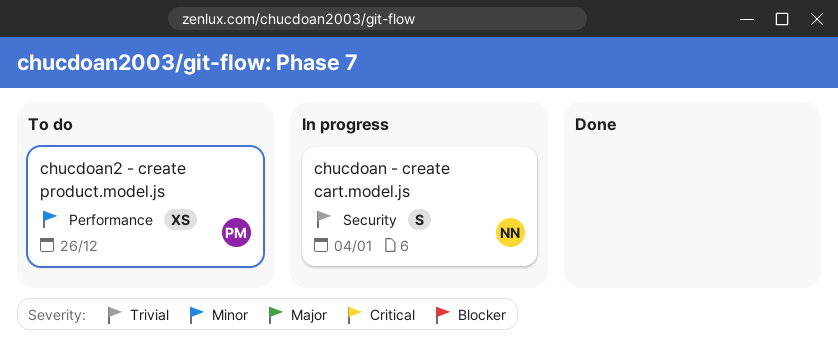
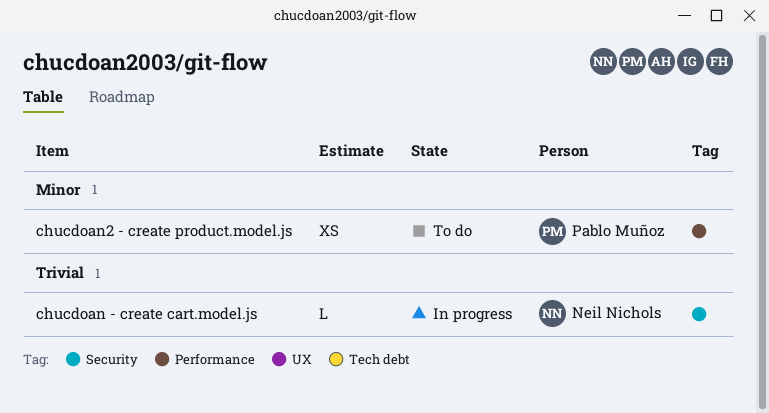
chucdoan - create cart.model.js, estimate: S -> L

